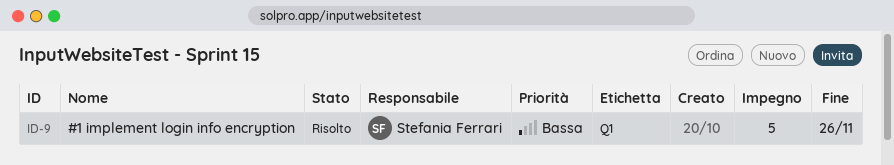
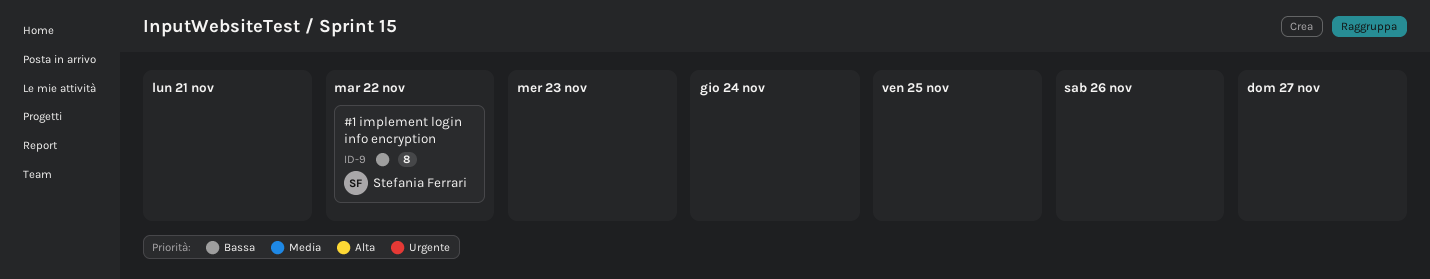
ID-9, estimate: 5 -> 8
ID-9, due: Nov 26 -> Nov 22

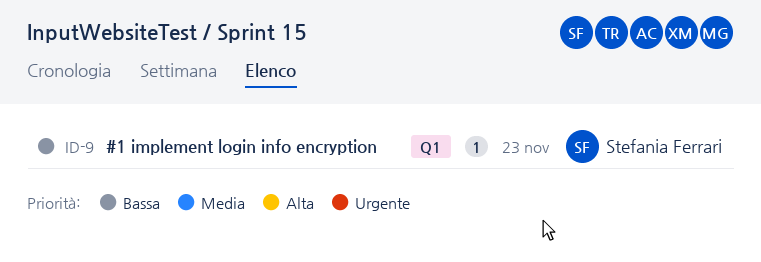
ID-9, estimate: 8 -> 1
ID-9, due: Nov 22 -> Nov 23

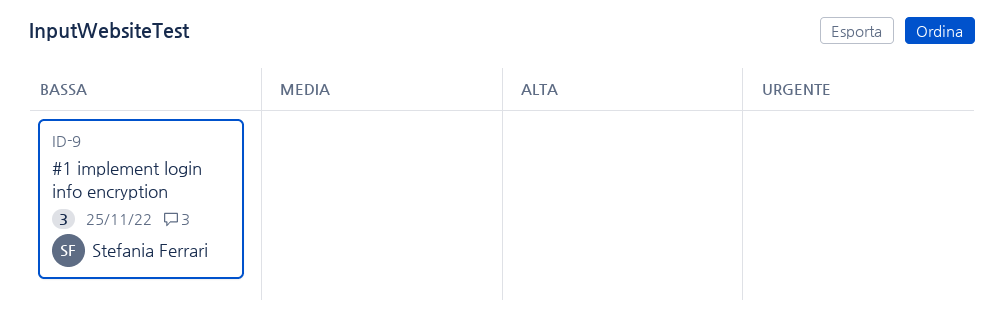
ID-9, estimate: 1 -> 3
ID-9, due: Nov 23 -> Nov 25

